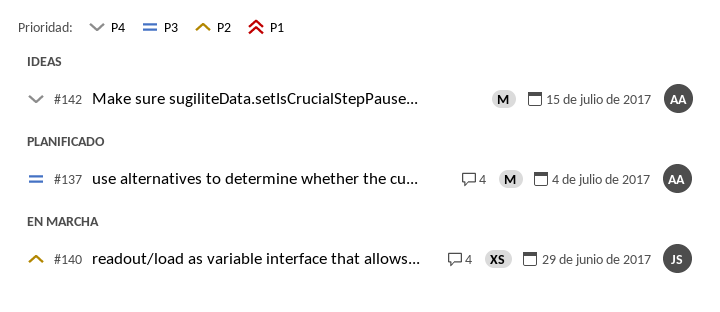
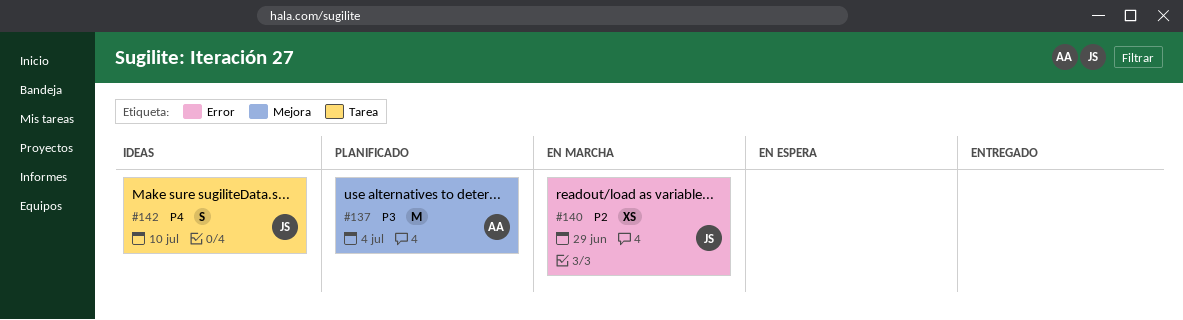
#142, owner: AA -> JS
#142, estimate: M -> S
#142, due: Jul 15 -> Jul 10

